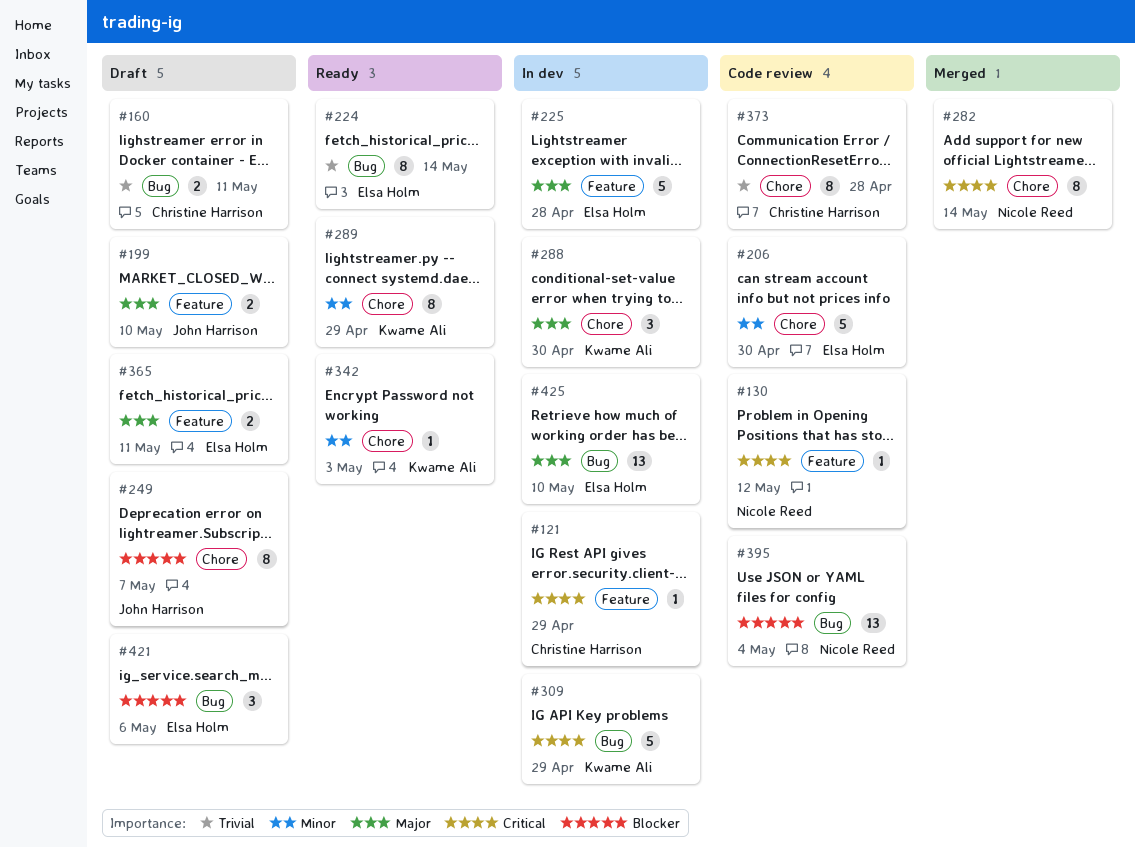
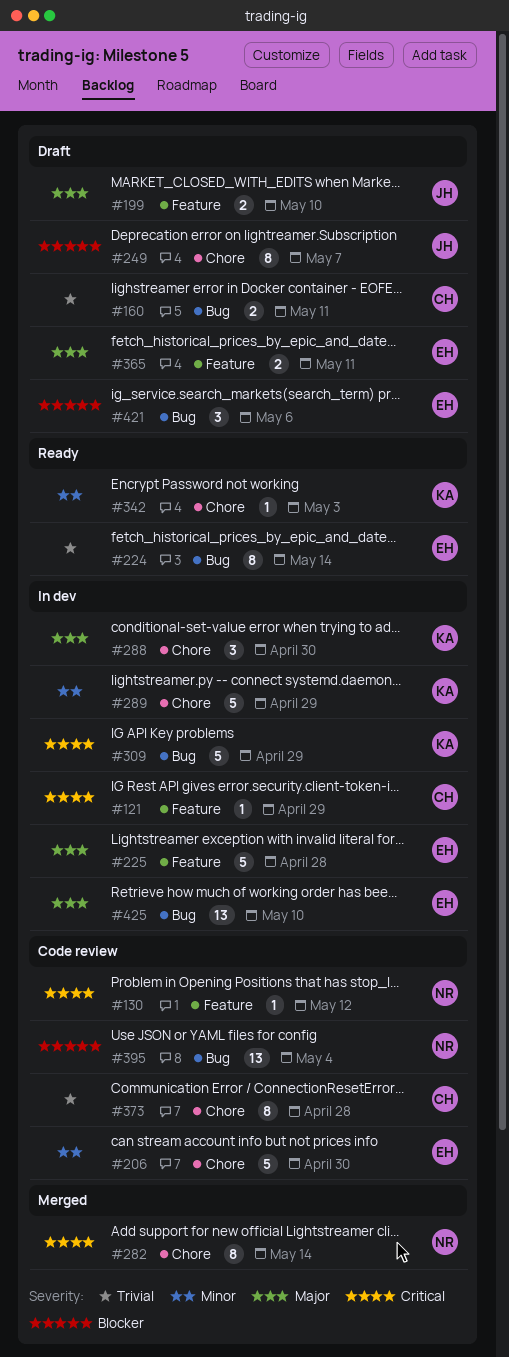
#289, status: Ready -> In dev
#289, estimate: 8 -> 5

